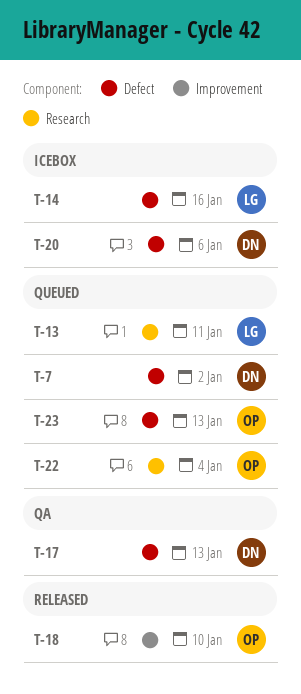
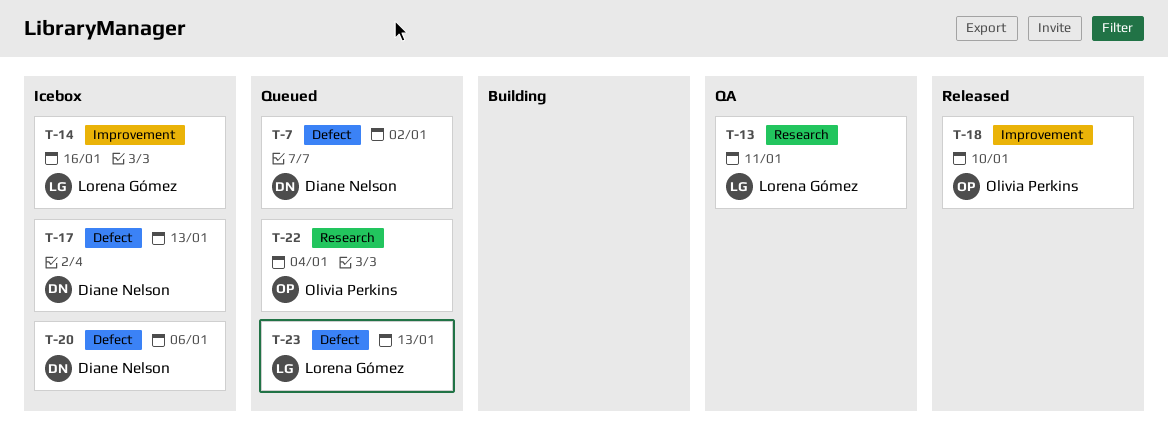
T-13, status: Queued -> QA
T-14, label: Defect -> Improvement
T-17, status: QA -> Icebox
T-23, owner: Olivia Perkins -> Lorena Gómez

